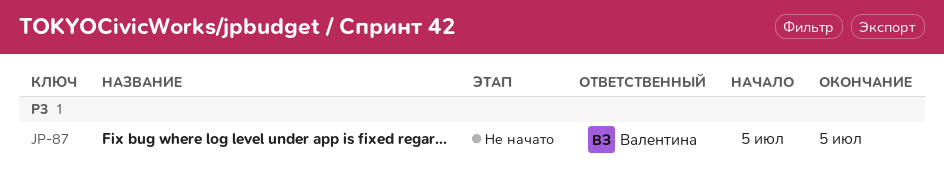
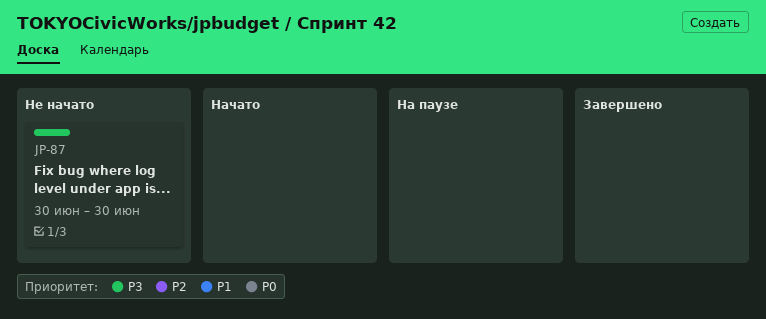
JP-87, start: Jul 5 -> Jun 30
JP-87, due: Jul 5 -> Jun 30

